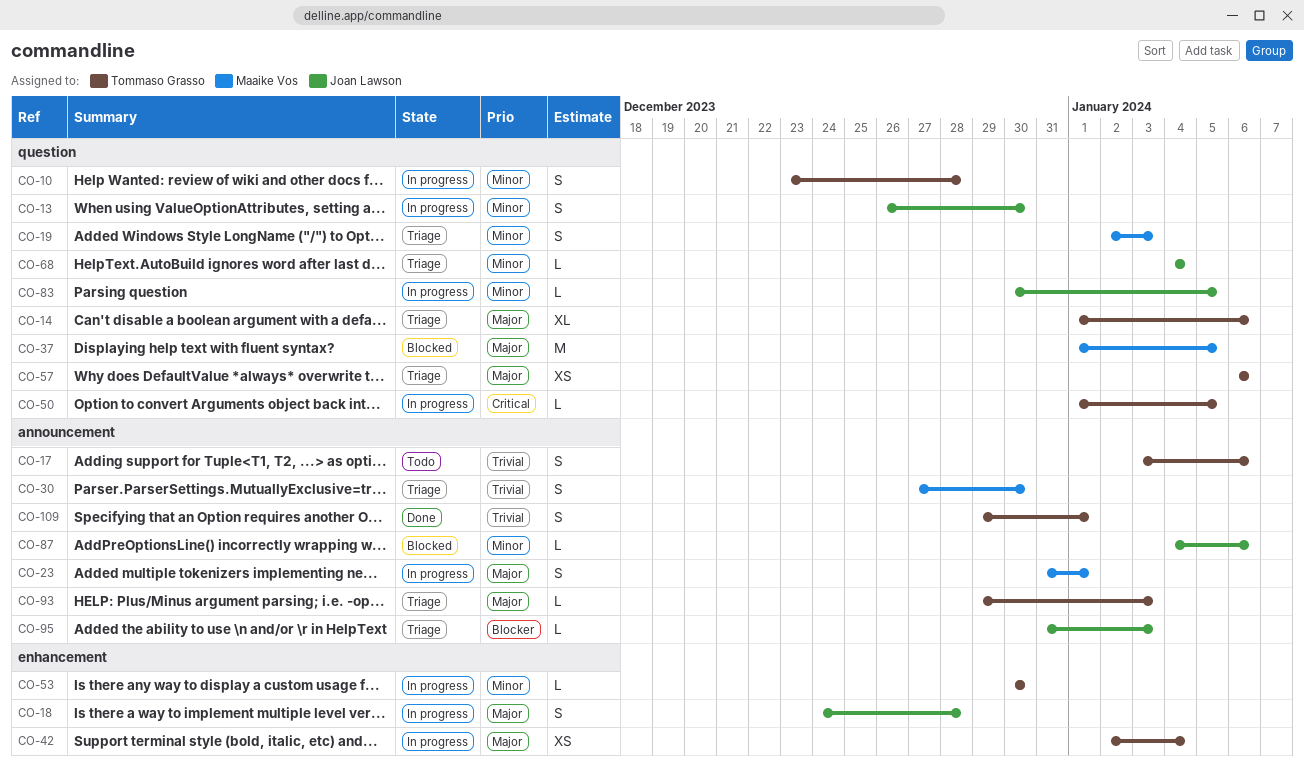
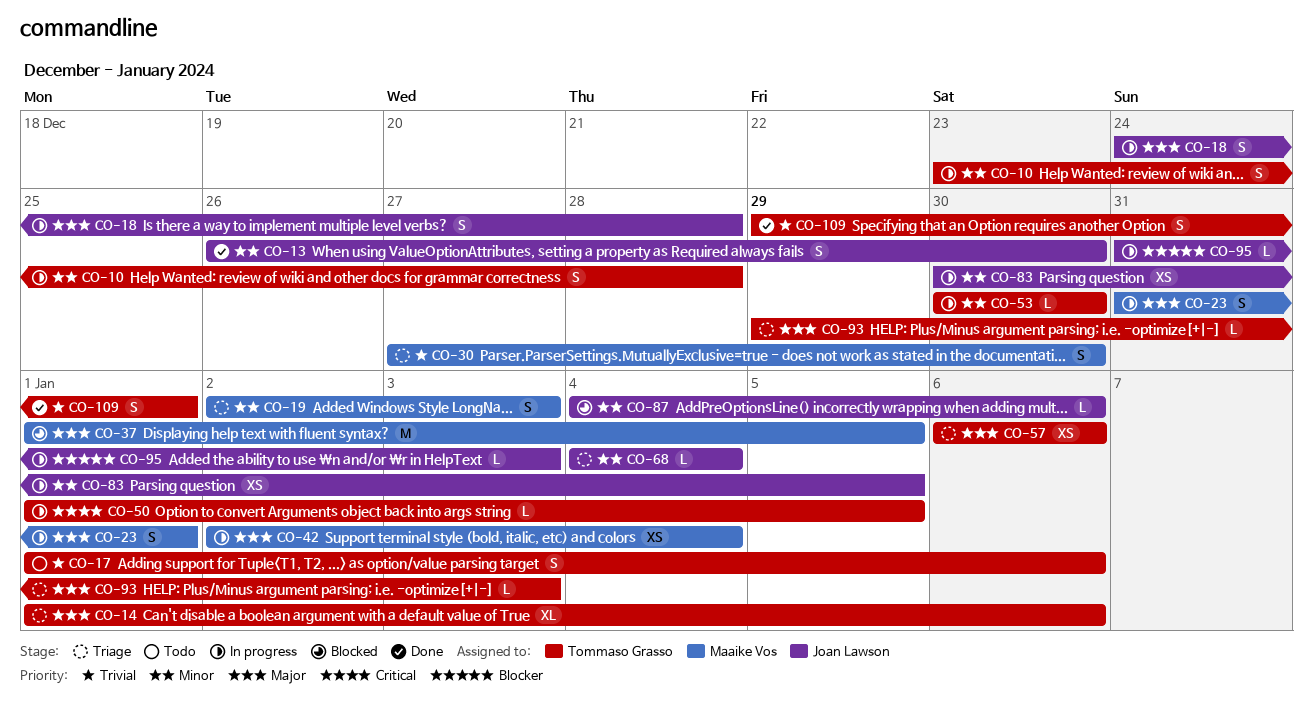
CO-13, status: In progress -> Done
CO-17, start: Jan 3 -> Jan 1
CO-42, owner: Tommaso Grasso -> Maaike Vos
CO-83, estimate: L -> XS
CO-95, status: Triage -> In progress

